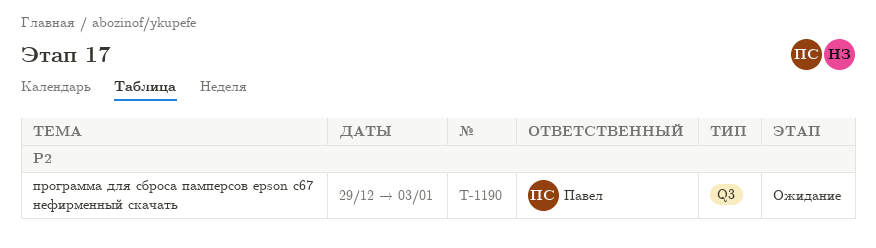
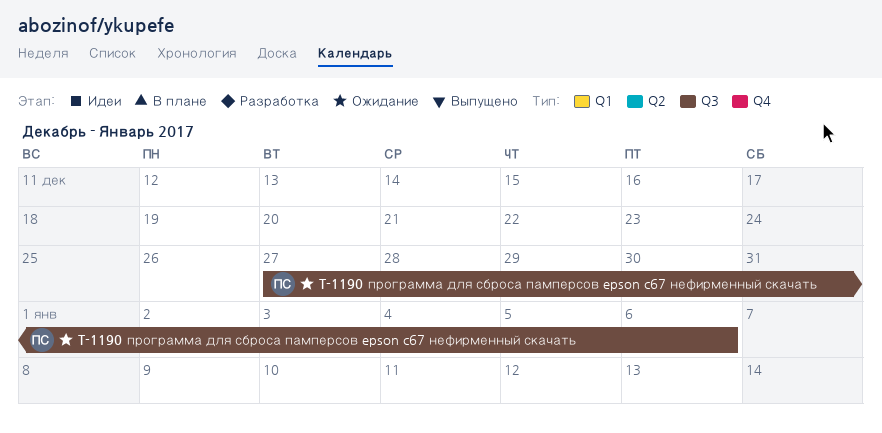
T-1190, start: Dec 29 -> Dec 27
T-1190, due: Jan 3 -> Jan 6

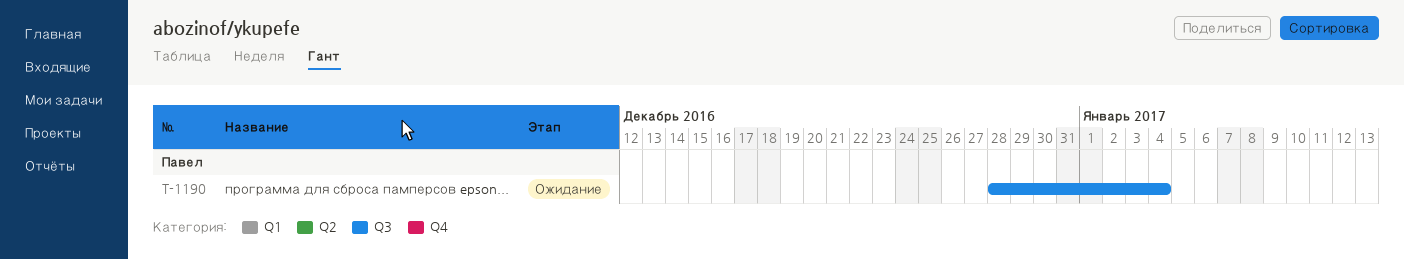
T-1190, start: Dec 27 -> Dec 28
T-1190, due: Jan 6 -> Jan 4

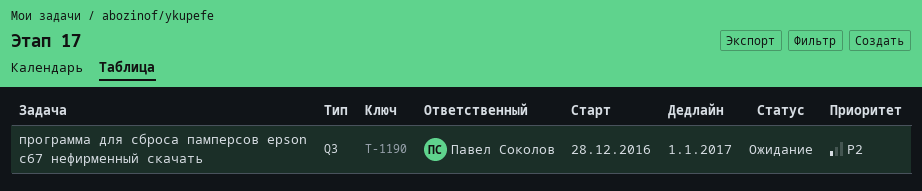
T-1190, due: Jan 4 -> Jan 1

